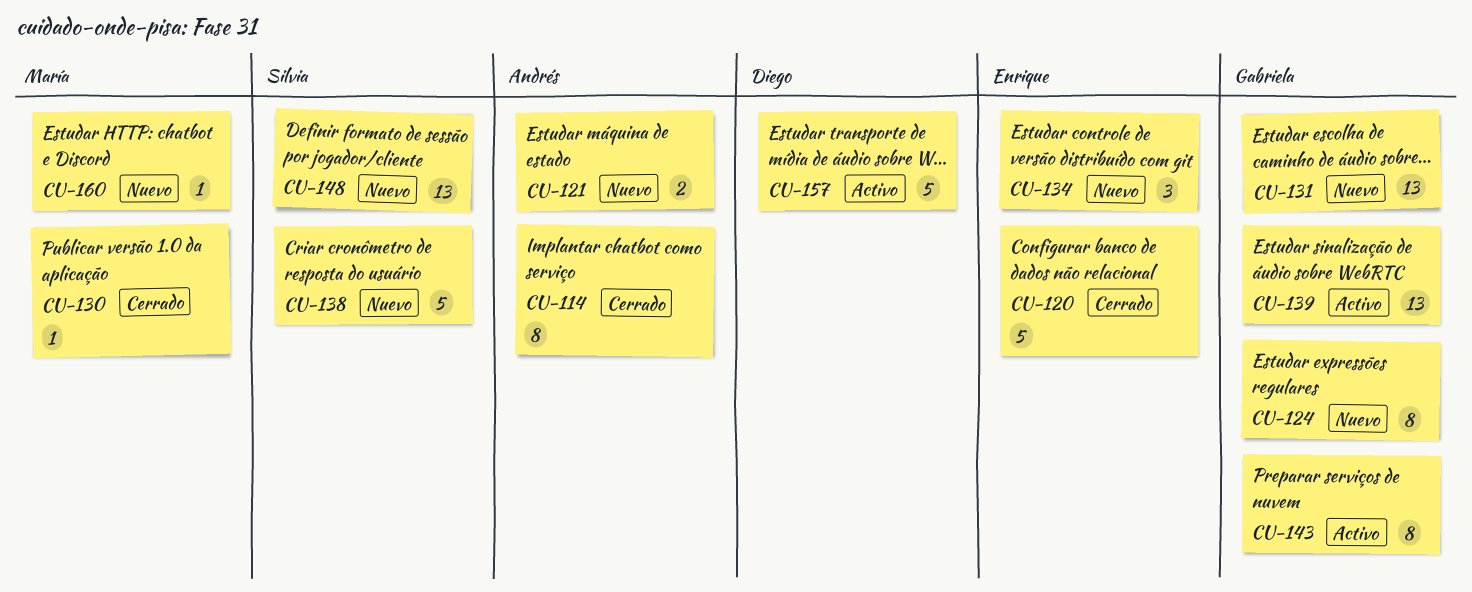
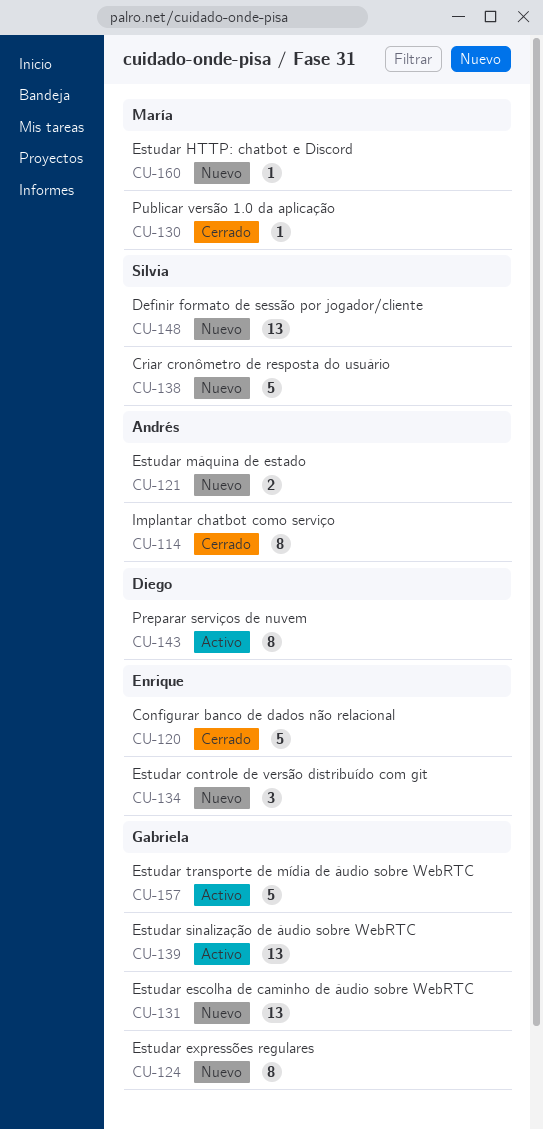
CU-143, owner: Gabriela -> Diego
CU-157, owner: Diego -> Gabriela

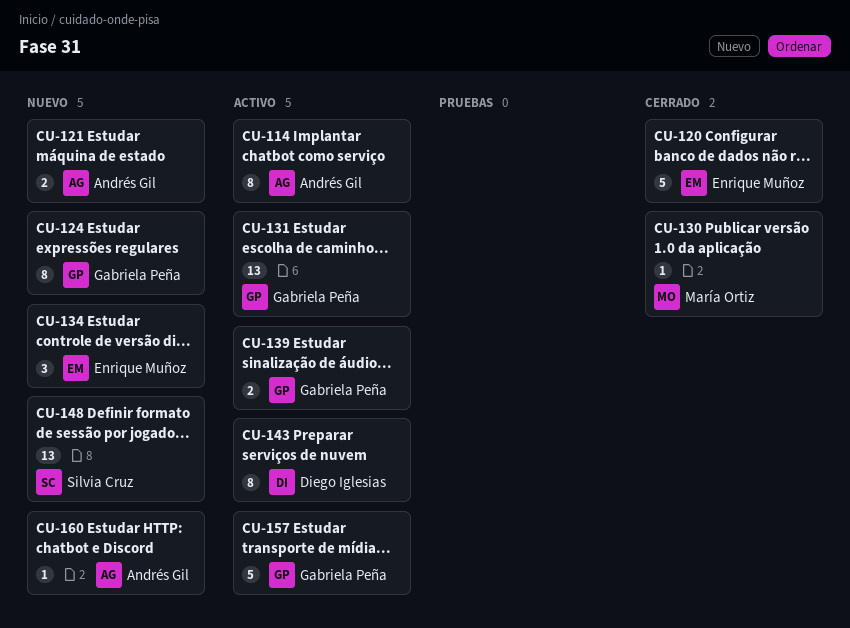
CU-114, status: Cerrado -> Activo
CU-131, status: Nuevo -> Activo
CU-138: present -> none
CU-139, estimate: 13 -> 2
CU-160, owner: María Ortiz -> Andrés Gil

